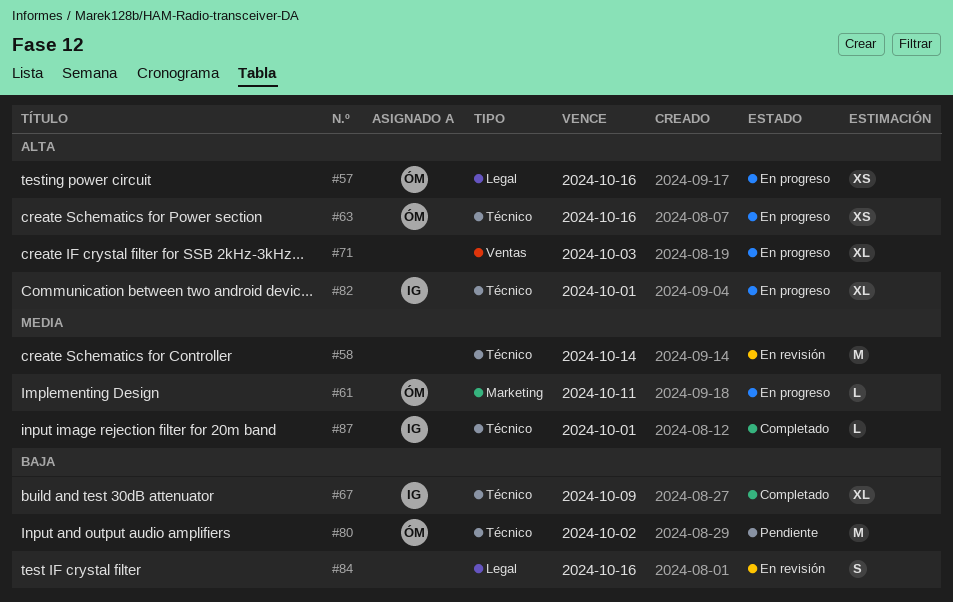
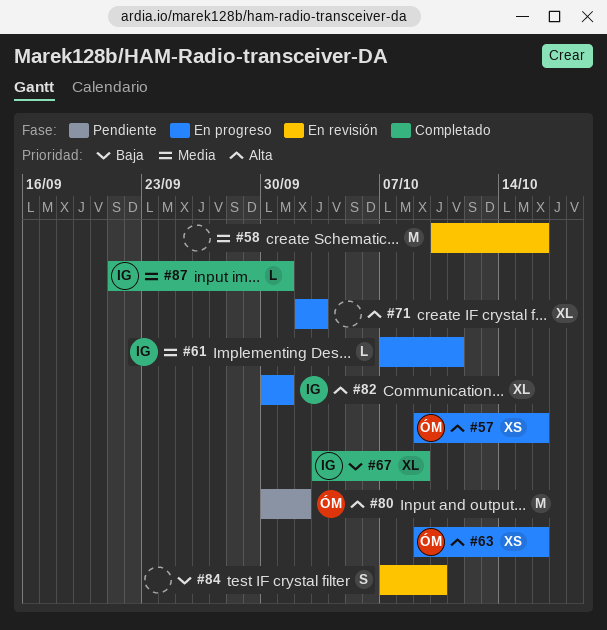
#58, due: Oct 14 -> Oct 16
#61, owner: ÓM -> IG
#80, priority: Baja -> Alta
#84, due: Oct 16 -> Oct 10

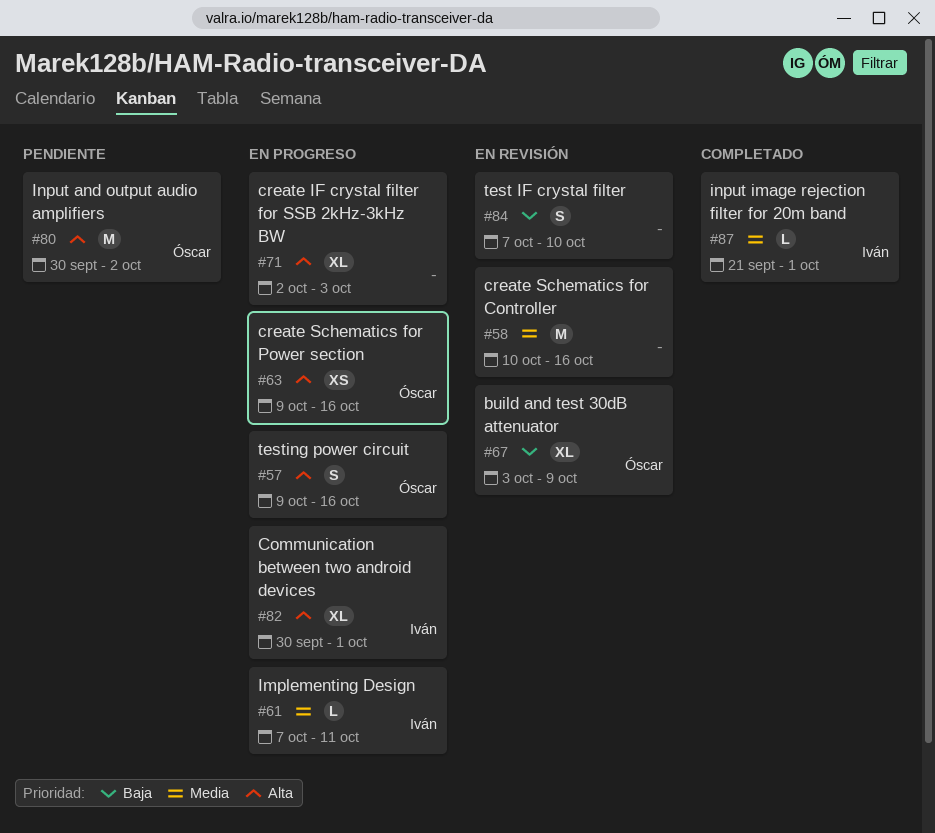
#57, estimate: XS -> S
#67, status: Completado -> En revisión
#67, owner: Iván -> Óscar

